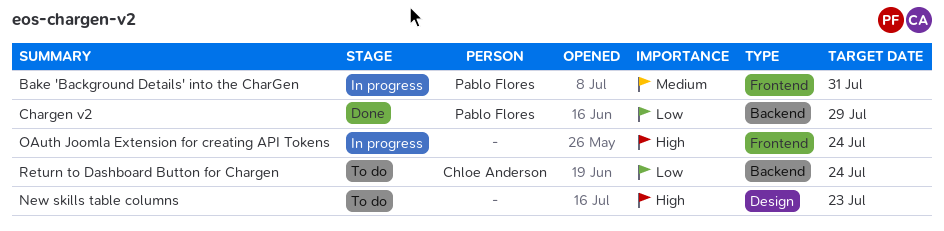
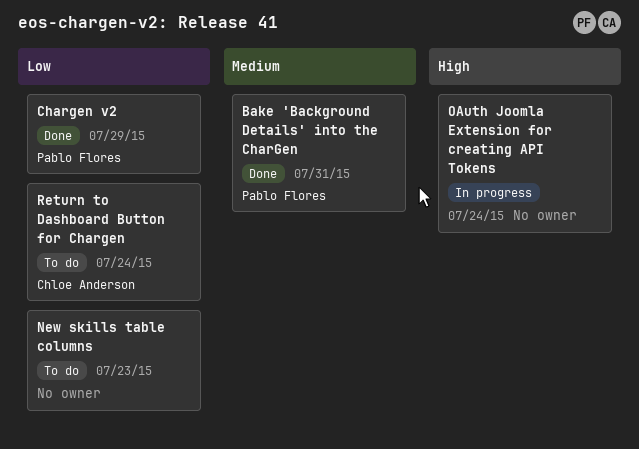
Bake 'Background Details' into the CharGen, status: In progress -> Done
New skills table columns, priority: High -> Low

